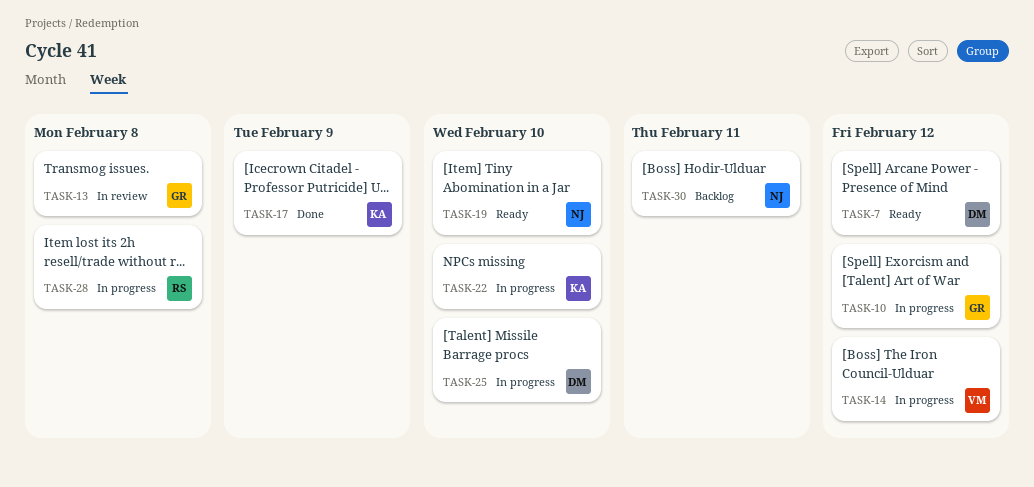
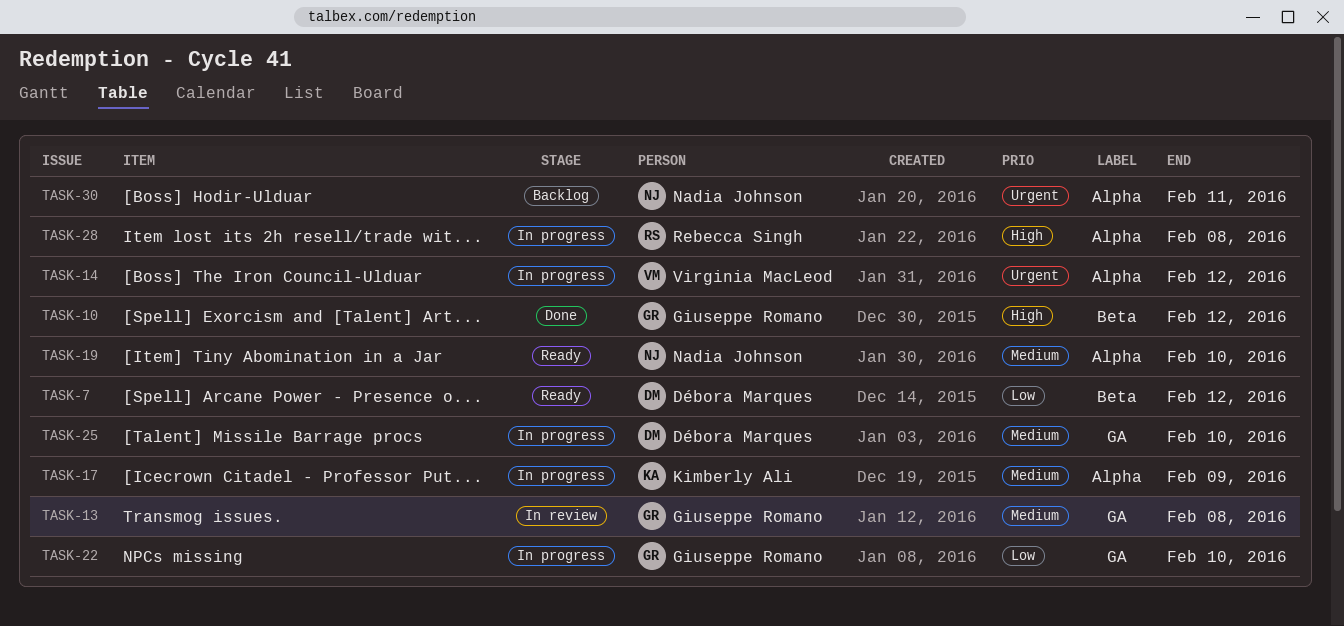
TASK-10, status: In progress -> Done
TASK-17, status: Done -> In progress
TASK-22, owner: Kimberly Ali -> Giuseppe Romano

